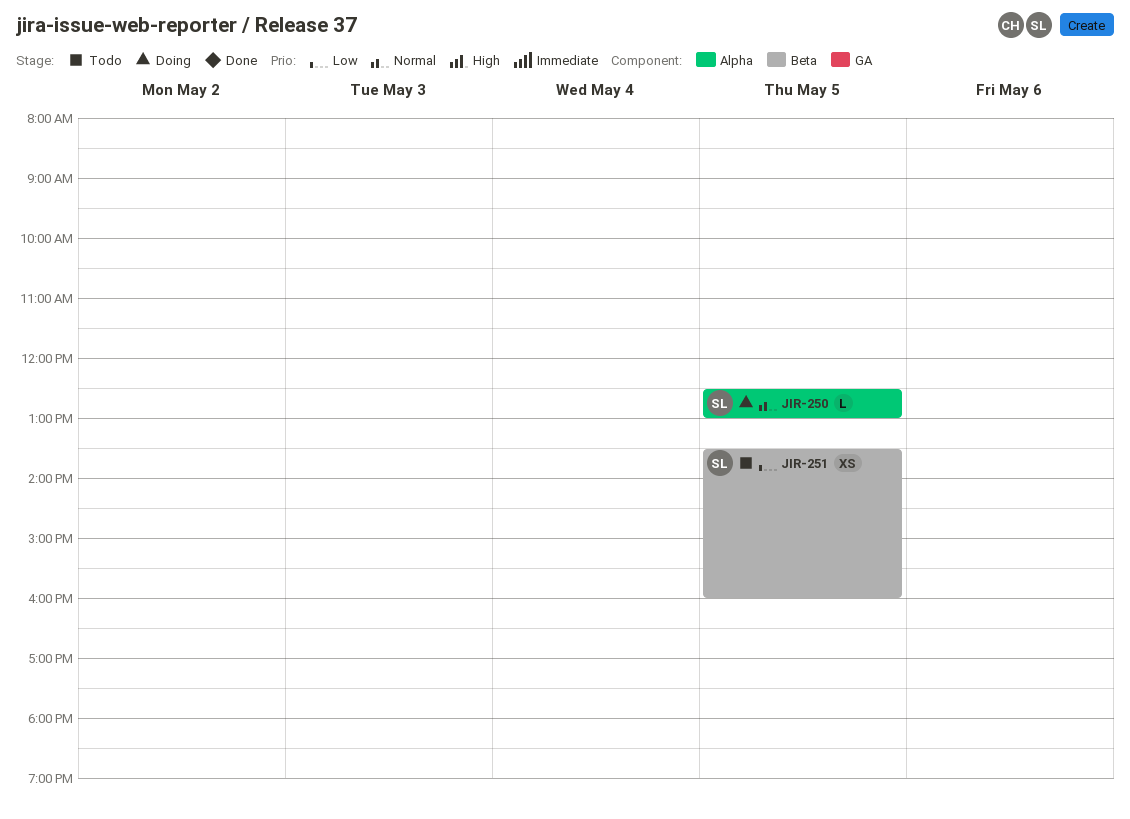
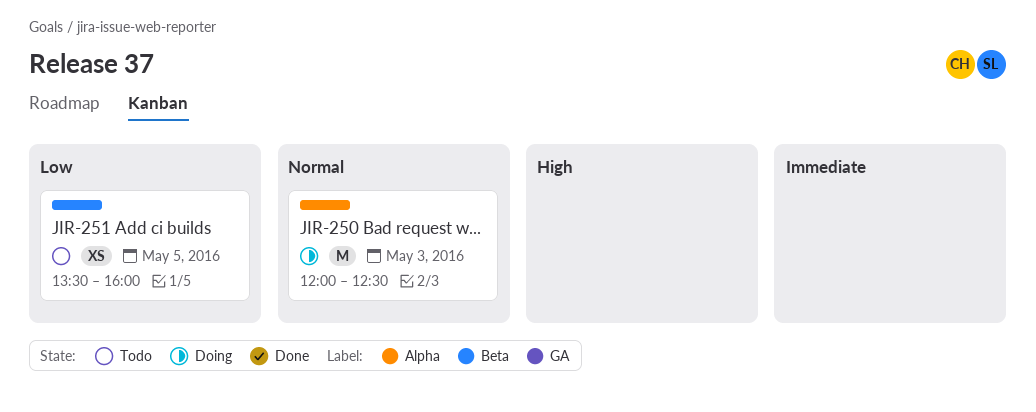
JIR-250, estimate: L -> M
JIR-250, day: May 5 -> May 3
JIR-250, begins: 12:30 -> 12:00
JIR-250, ends: 13:00 -> 12:30

